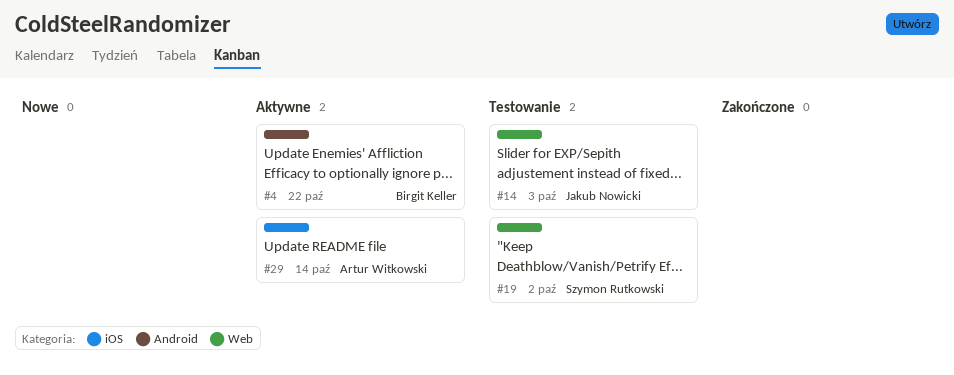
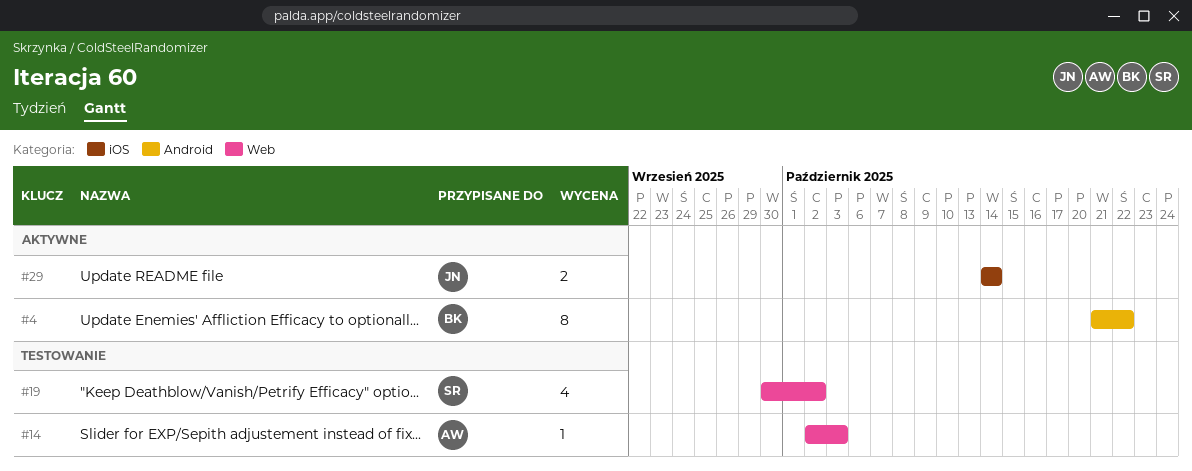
#14, owner: Jakub Nowicki -> Artur Witkowski
#29, owner: Artur Witkowski -> Jakub Nowicki

